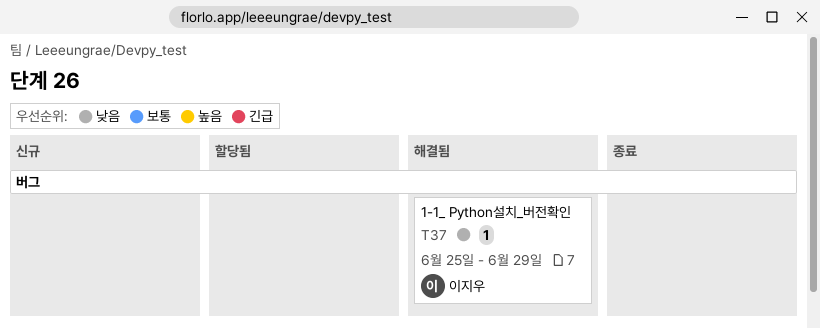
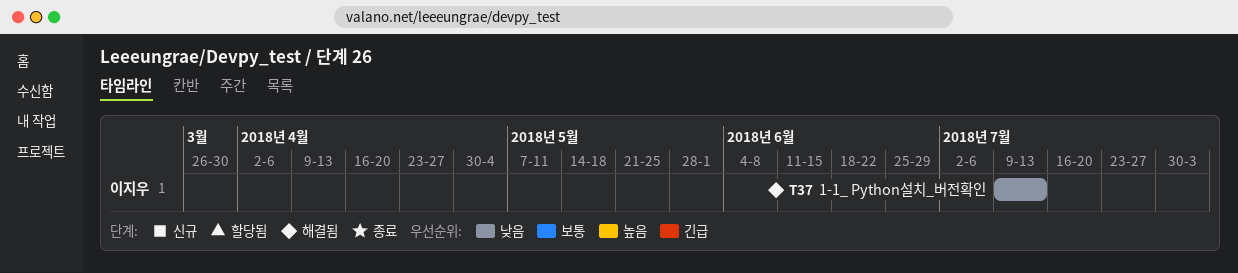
T37, start: Jun 25 -> Jul 9
T37, due: Jun 29 -> Jul 13

